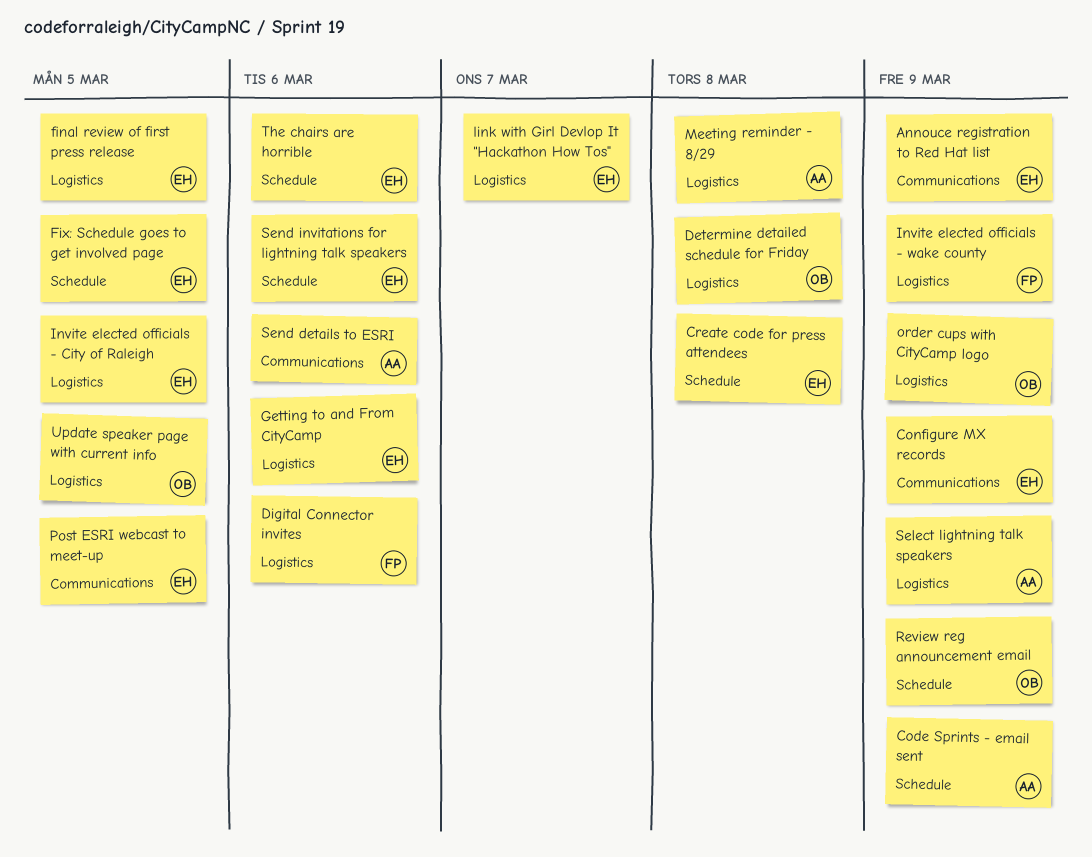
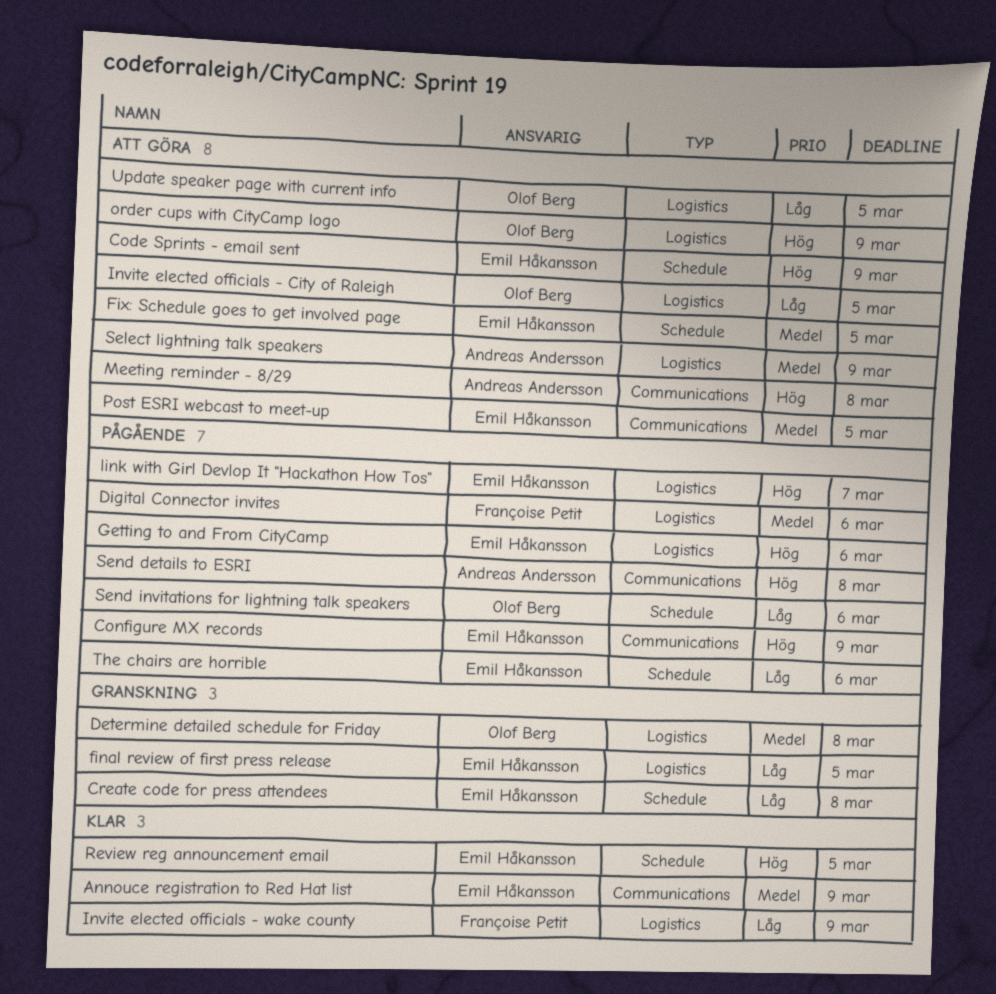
Code Sprints - email sent, owner: Andreas Andersson -> Emil Håkansson
Invite elected officials - City of Raleigh, owner: Emil Håkansson -> Olof Berg
Meeting reminder - 8/29, label: Logistics -> Communications
Review reg announcement email, owner: Olof Berg -> Emil Håkansson
Review reg announcement email, due: Mar 9 -> Mar 5
Send details to ESRI, due: Mar 6 -> Mar 8
Send invitations for lightning talk speakers, owner: Emil Håkansson -> Olof Berg

